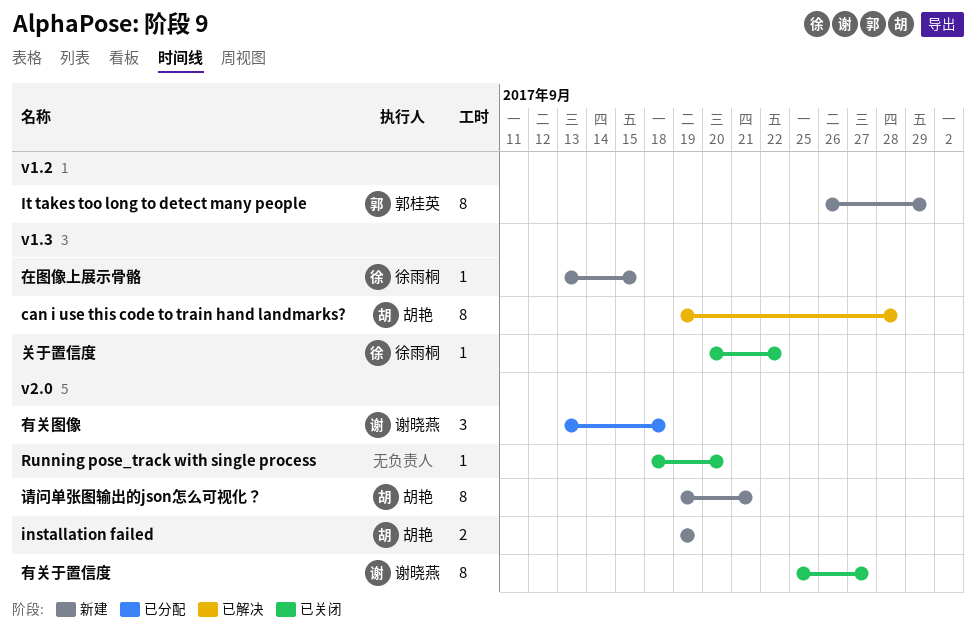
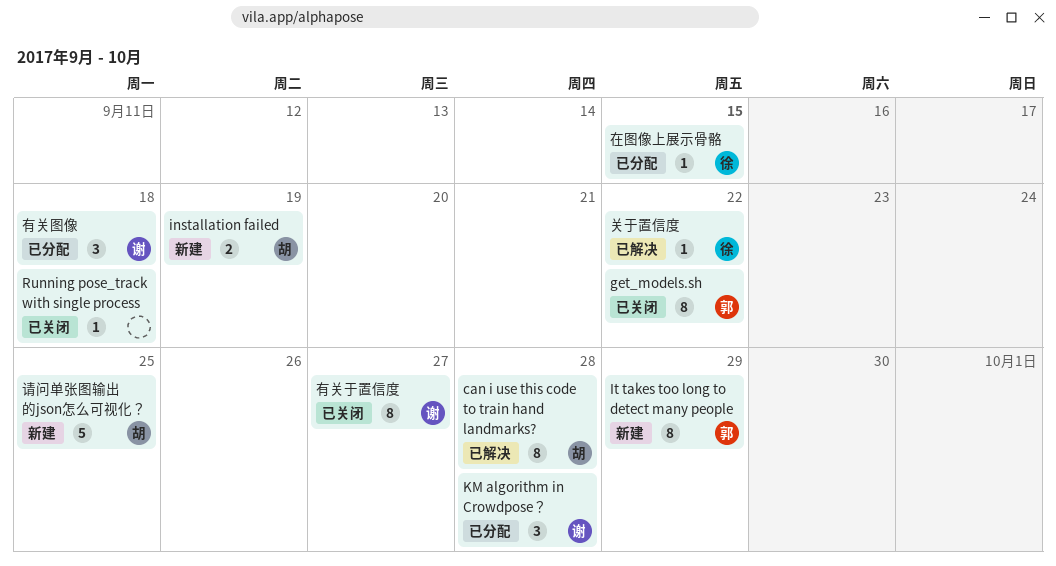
get_models.sh: none -> present
KM algorithm in Crowdpose？: none -> present
Running pose_track with single process, due: Sep 20 -> Sep 18
关于置信度, status: 已关闭 -> 已解决
在图像上展示骨骼, status: 新建 -> 已分配
请问单张图输出的json怎么可视化？, estimate: 8 -> 5
请问单张图输出的json怎么可视化？, due: Sep 21 -> Sep 25

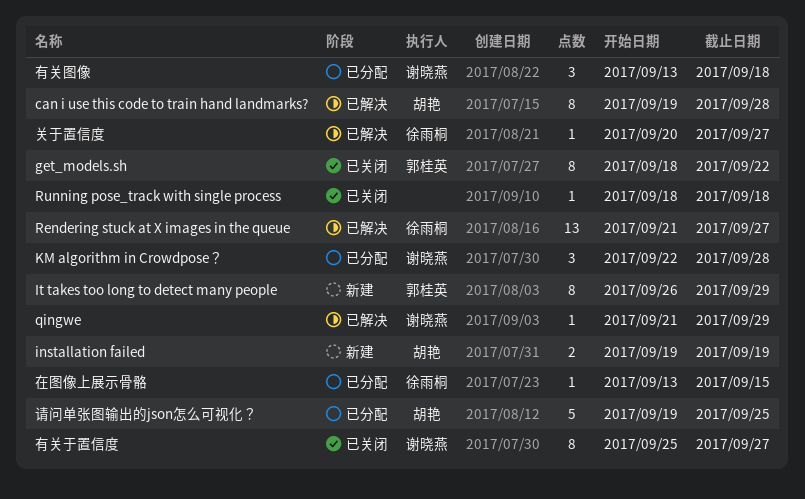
qingwe: none -> present
Rendering stuck at X images in the queue: none -> present
关于置信度, due: Sep 22 -> Sep 27
请问单张图输出的json怎么可视化？, status: 新建 -> 已分配

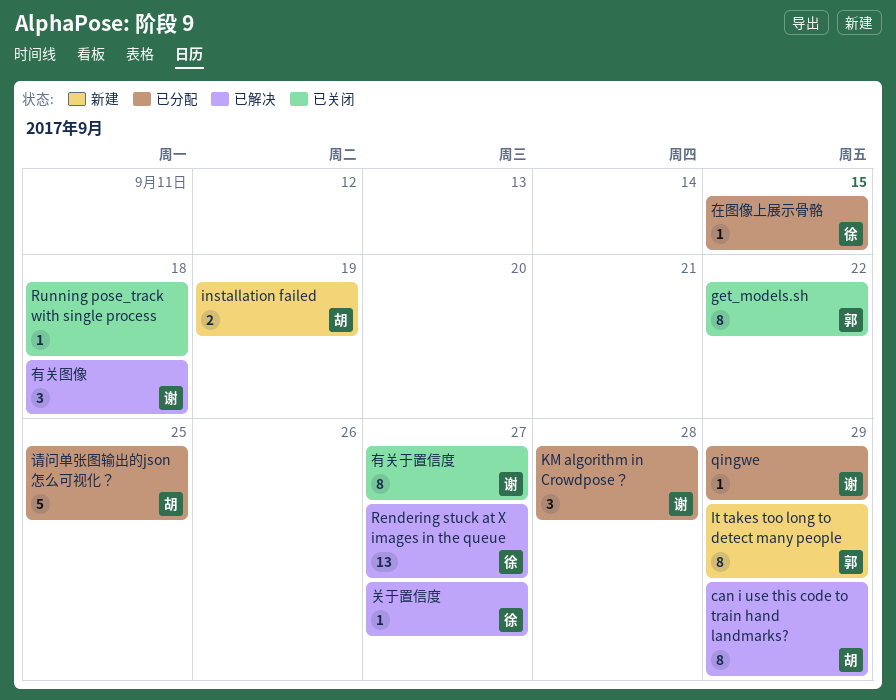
can i use this code to train hand landmarks?, due: Sep 28 -> Sep 29
qingwe, status: 已解决 -> 已分配
有关图像, status: 已分配 -> 已解决

